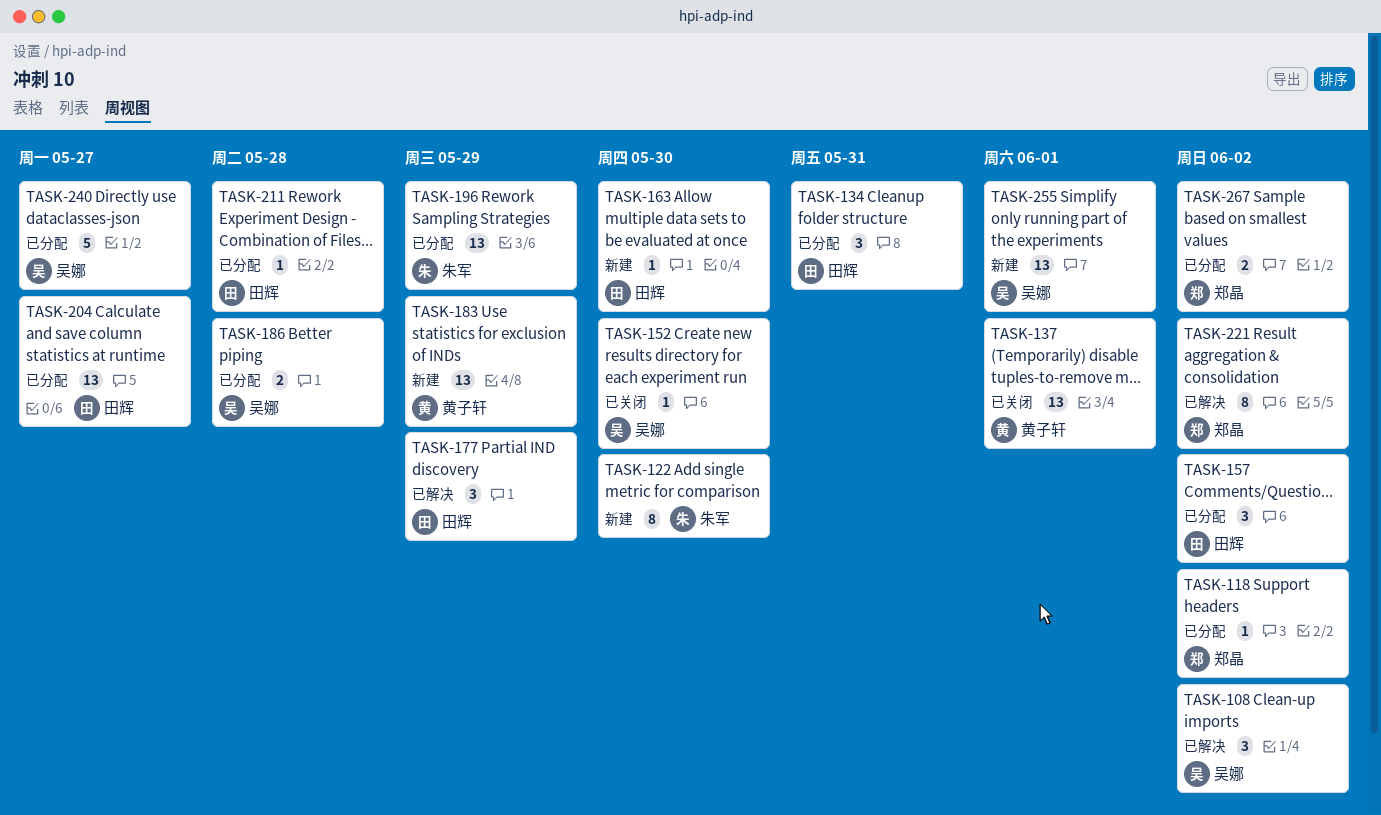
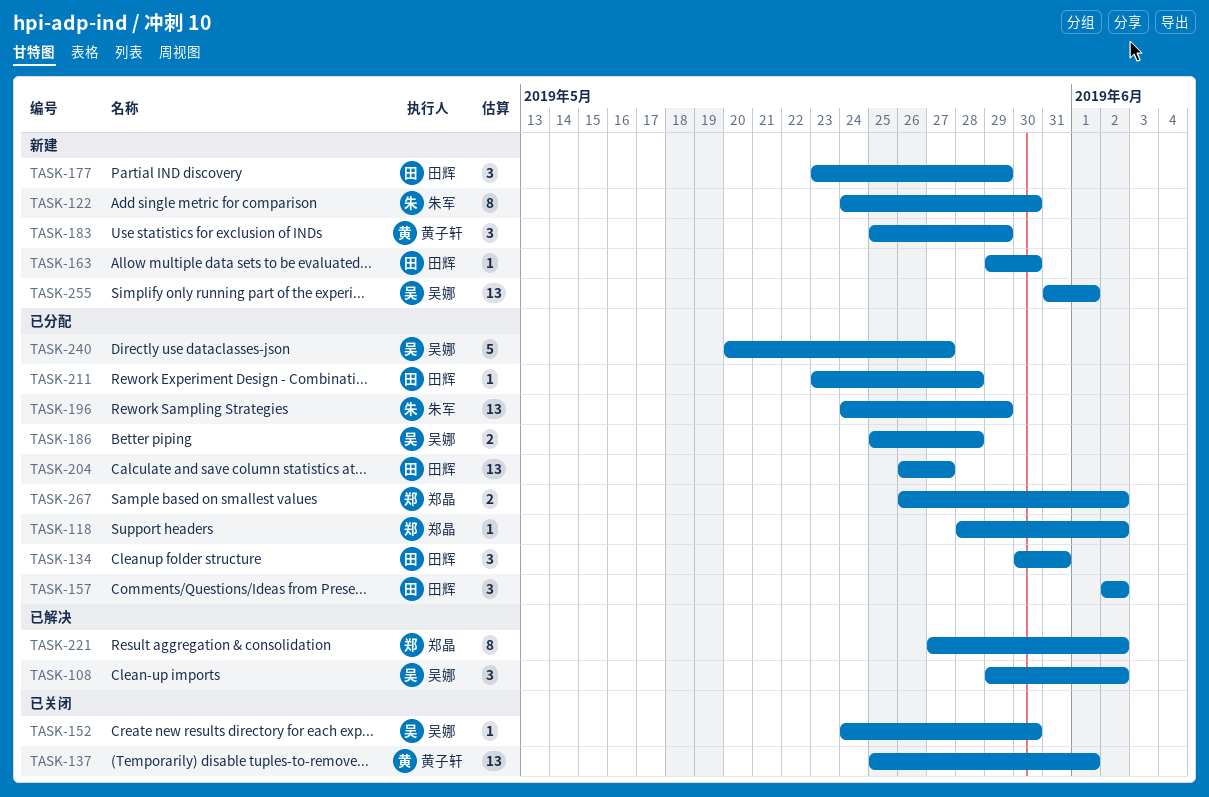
TASK-177, status: 已解决 -> 新建
TASK-183, estimate: 13 -> 3

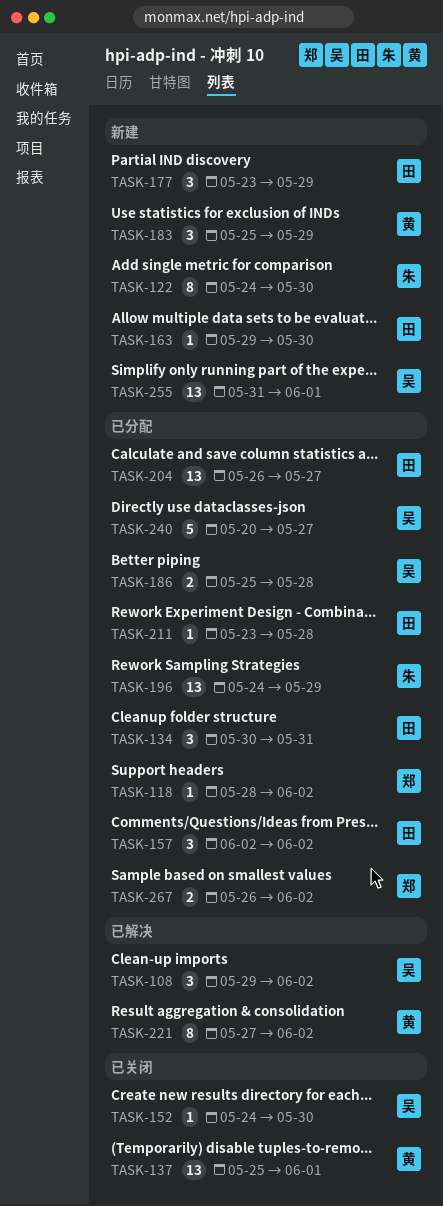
TASK-221, owner: 郑晶 -> 黄子轩

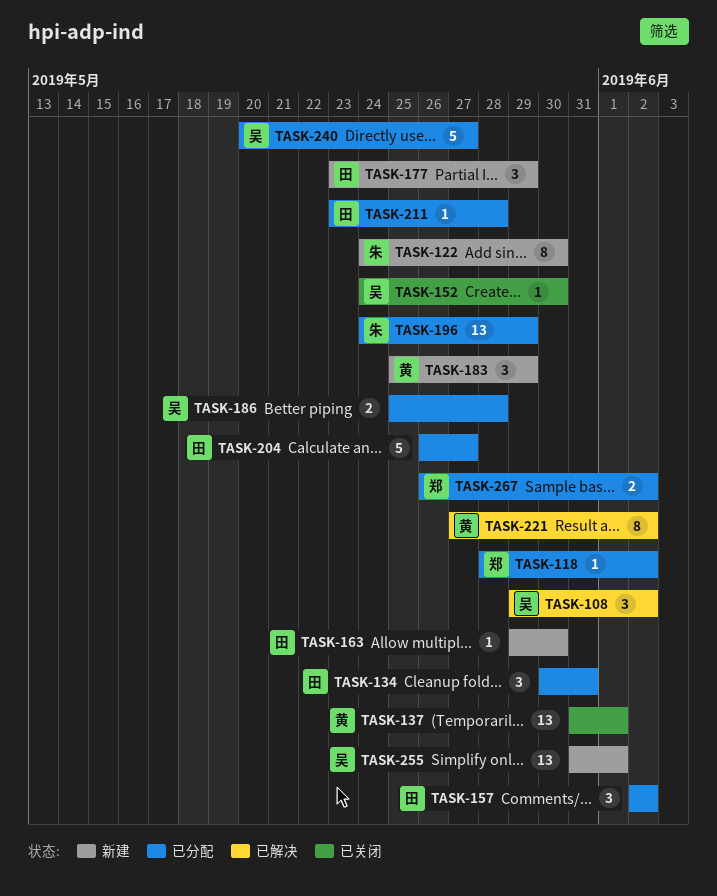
TASK-137, start: May 25 -> May 31
TASK-204, estimate: 13 -> 5

